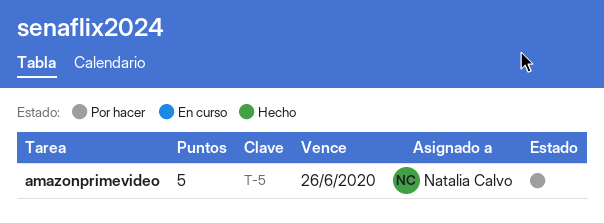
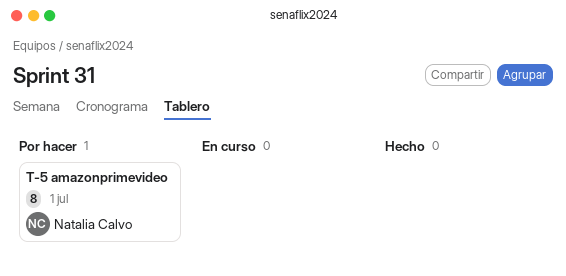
T-5, estimate: 5 -> 8
T-5, due: Jun 26 -> Jul 1

